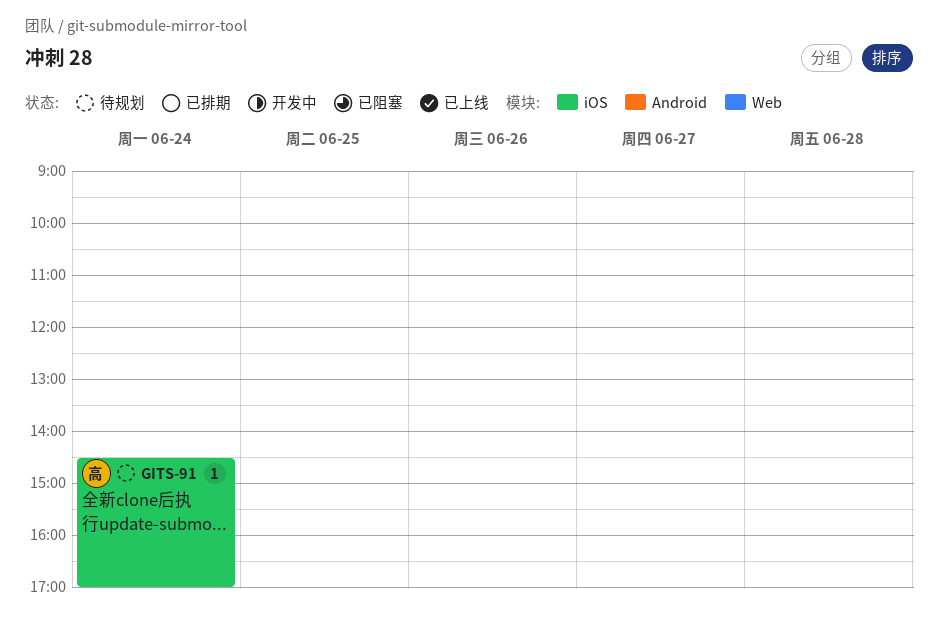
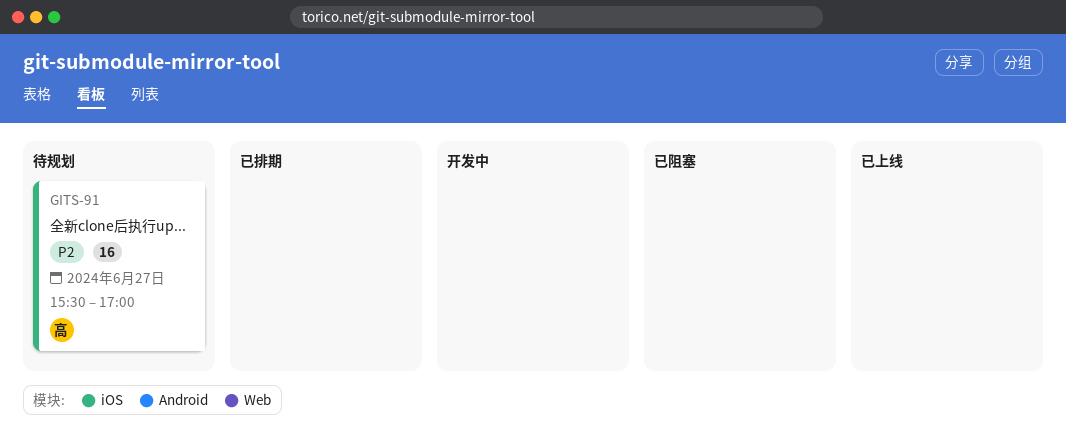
GITS-91, estimate: 1 -> 16
GITS-91, day: Jun 24 -> Jun 27
GITS-91, begins: 14:30 -> 15:30

